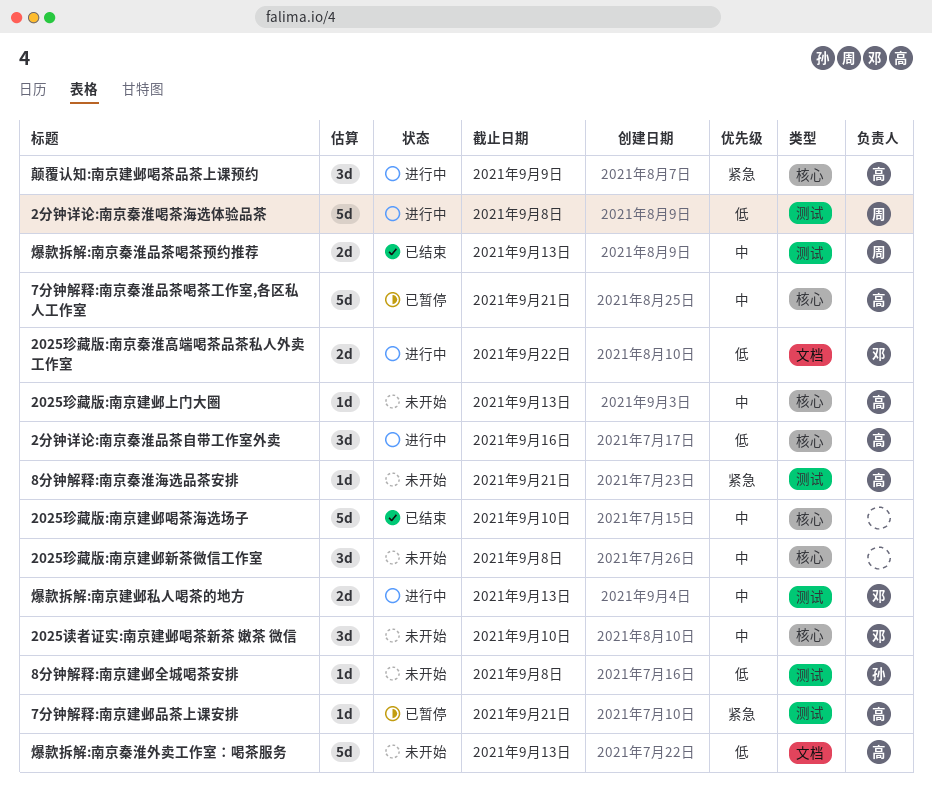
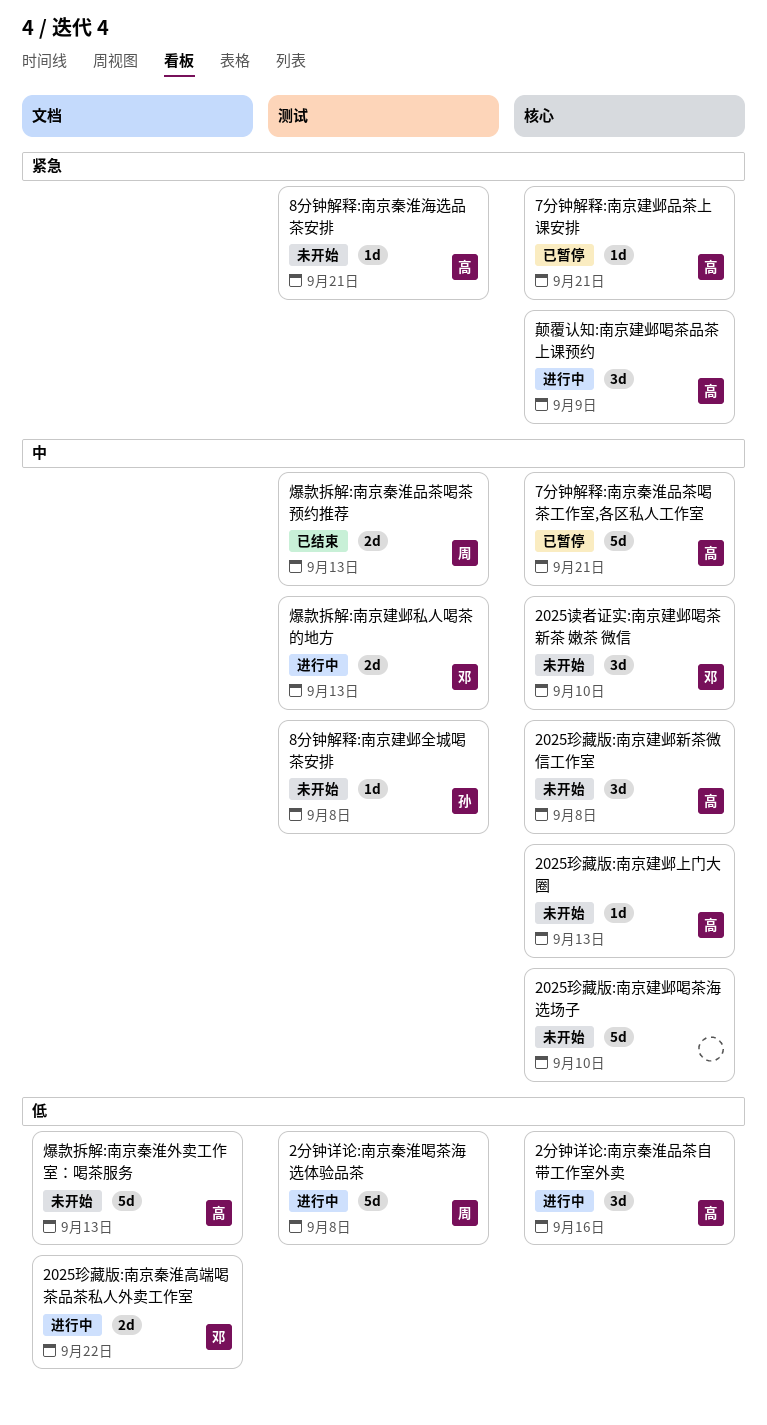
2025珍藏版:南京建邺喝茶海选场子, status: 已结束 -> 未开始
2025珍藏版:南京建邺新茶微信工作室, owner: none -> 高
7分钟解释:南京建邺品茶上课安排, label: 测试 -> 核心
8分钟解释:南京建邺全城喝茶安排, priority: 低 -> 中

